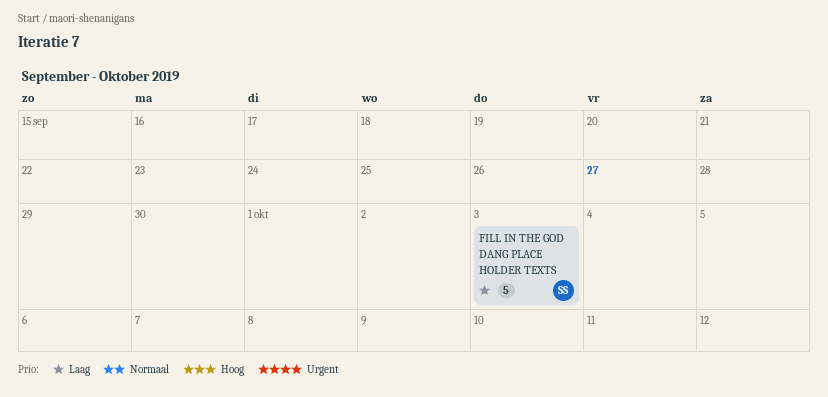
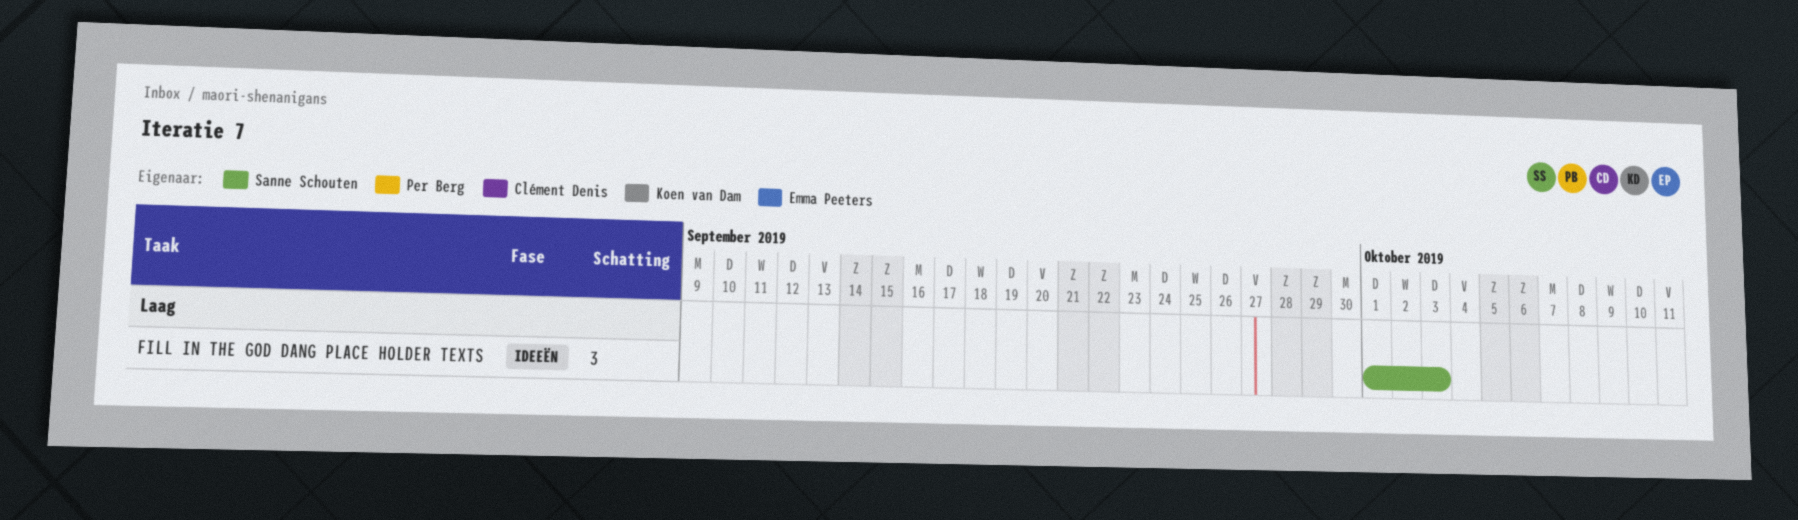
FILL IN THE GOD DANG PLACE HOLDER TEXTS, estimate: 5 -> 3

